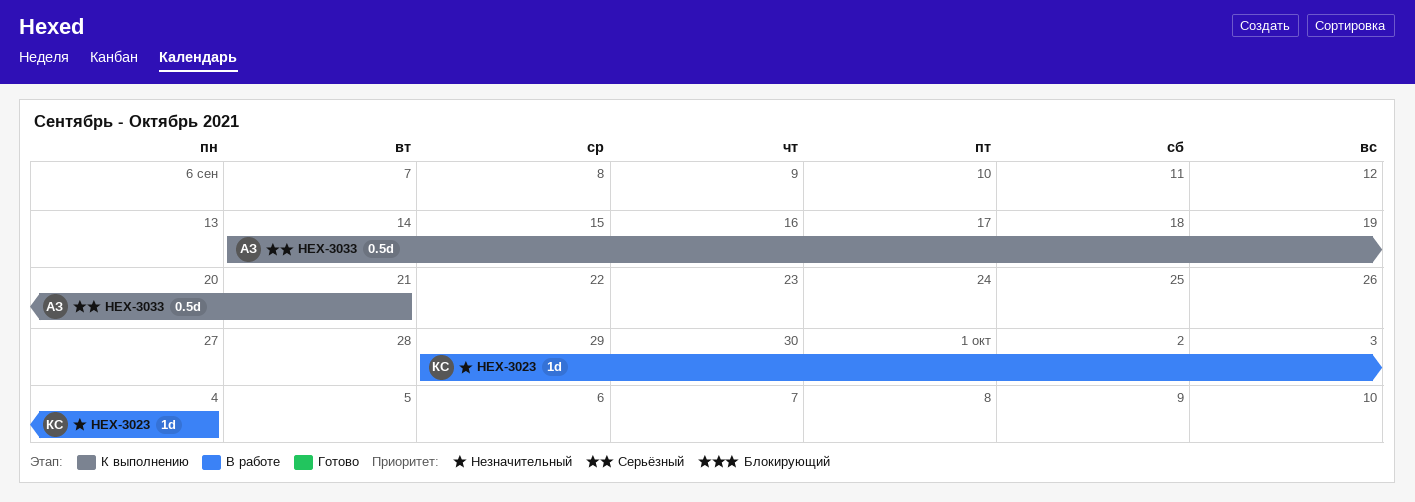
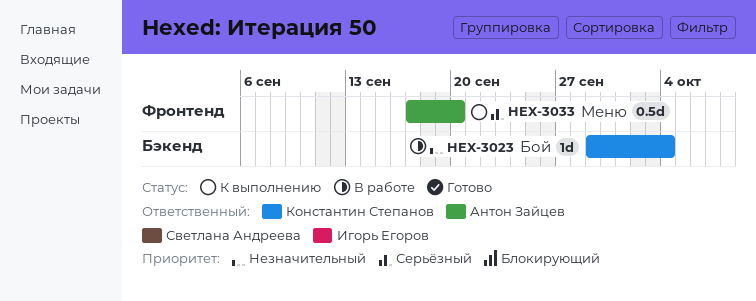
HEX-3033, start: Sep 14 -> Sep 17
HEX-3033, due: Sep 21 -> Sep 20

